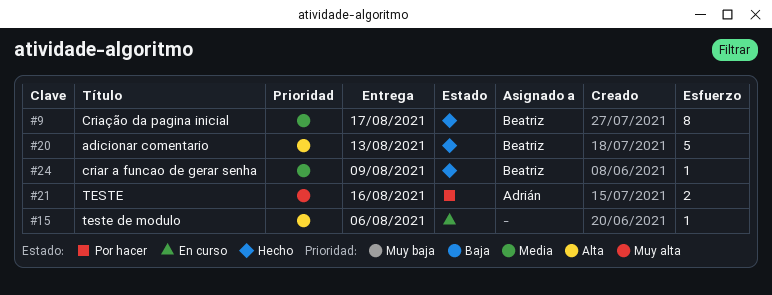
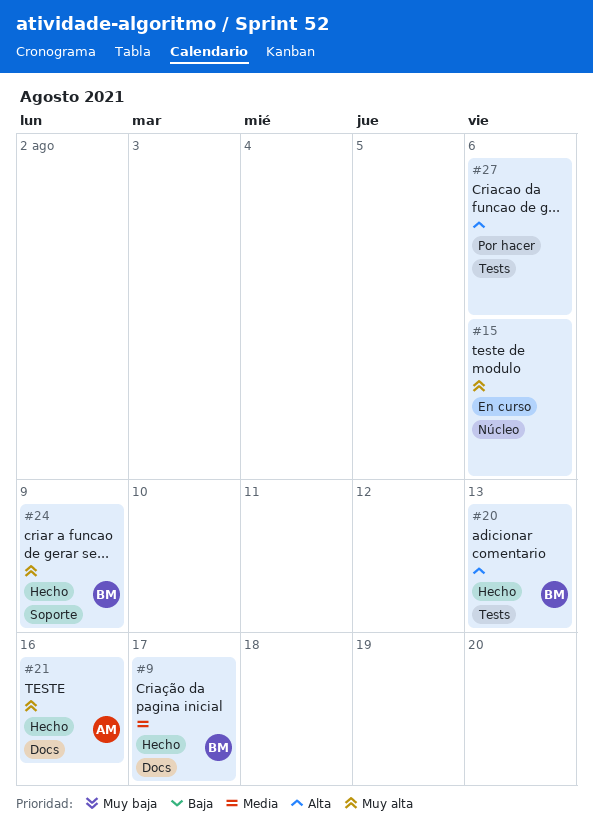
#15, priority: Alta -> Muy alta
#21, status: Por hacer -> Hecho
#24, priority: Media -> Muy alta
#27: none -> present

